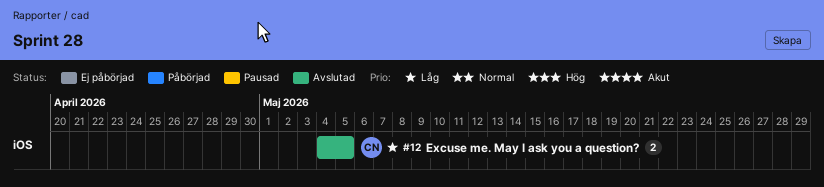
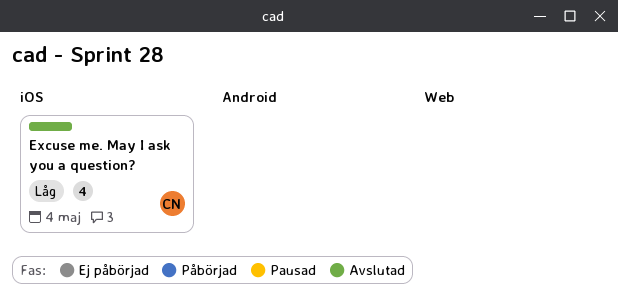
Excuse me. May I ask you a question?, estimate: 2 -> 4
Excuse me. May I ask you a question?, due: May 5 -> May 4

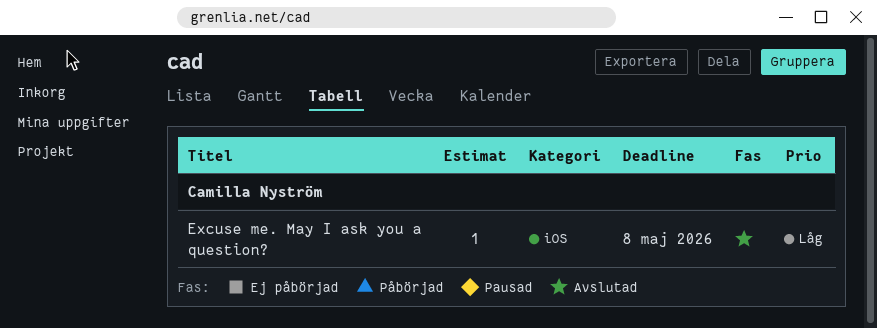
Excuse me. May I ask you a question?, estimate: 4 -> 1
Excuse me. May I ask you a question?, due: May 4 -> May 8

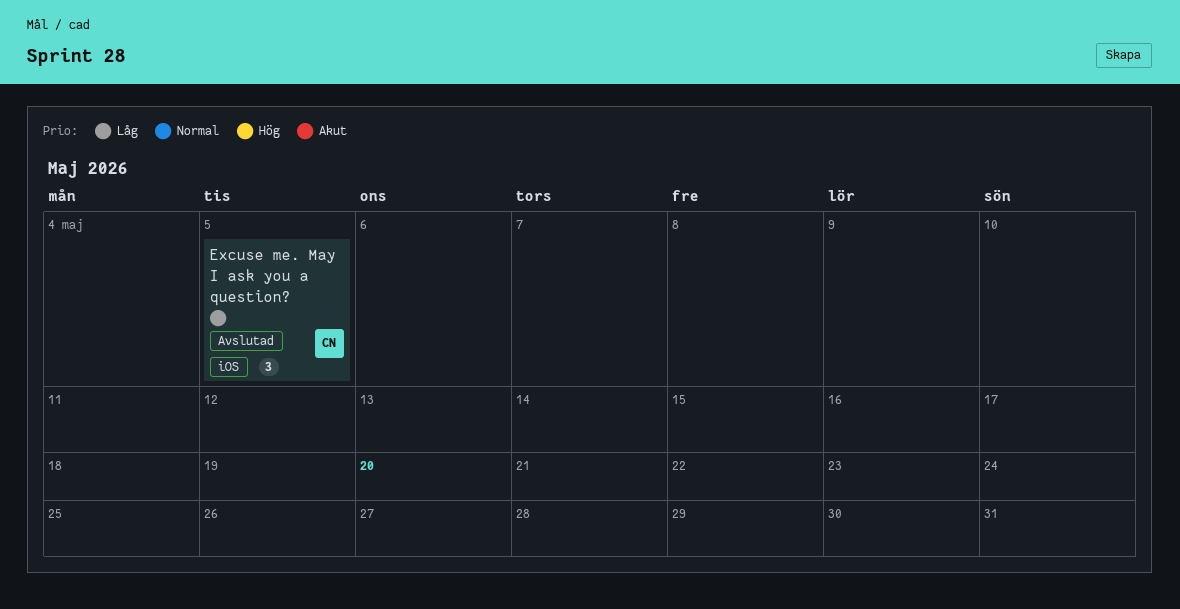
Excuse me. May I ask you a question?, estimate: 1 -> 3
Excuse me. May I ask you a question?, due: May 8 -> May 5

